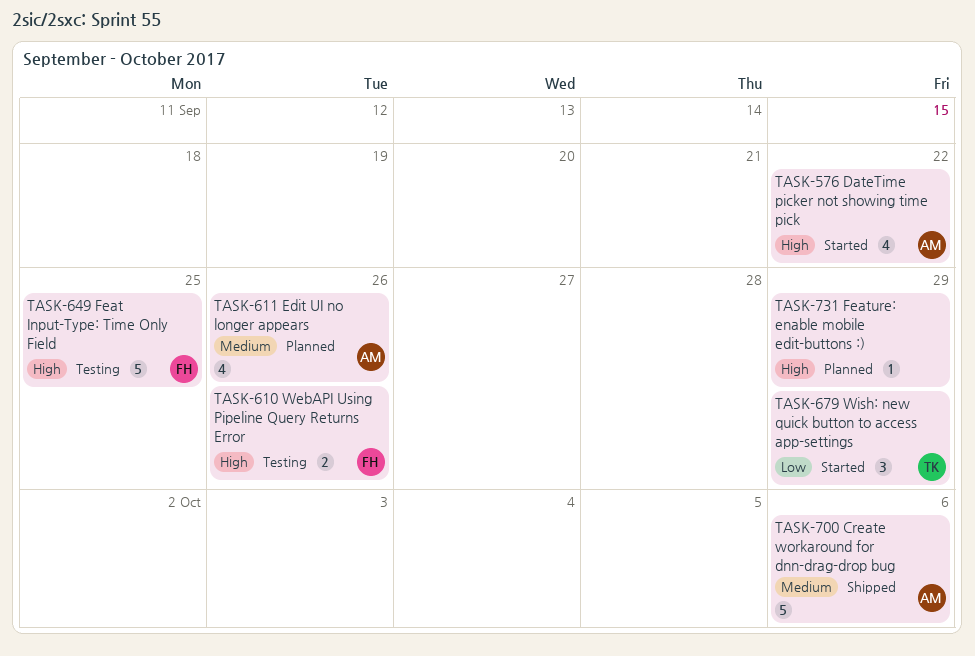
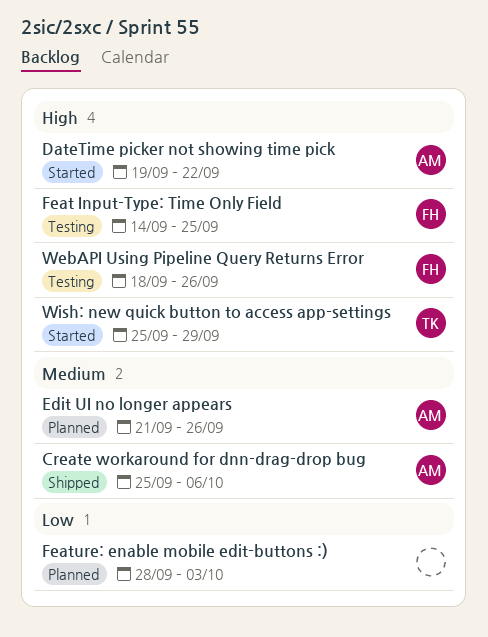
Feature: enable mobile edit-buttons :), priority: High -> Low
Feature: enable mobile edit-buttons :), due: Sep 29 -> Oct 3
Wish: new quick button to access app-settings, priority: Low -> High

